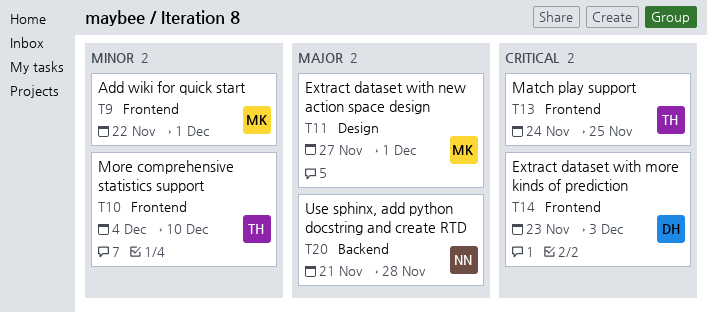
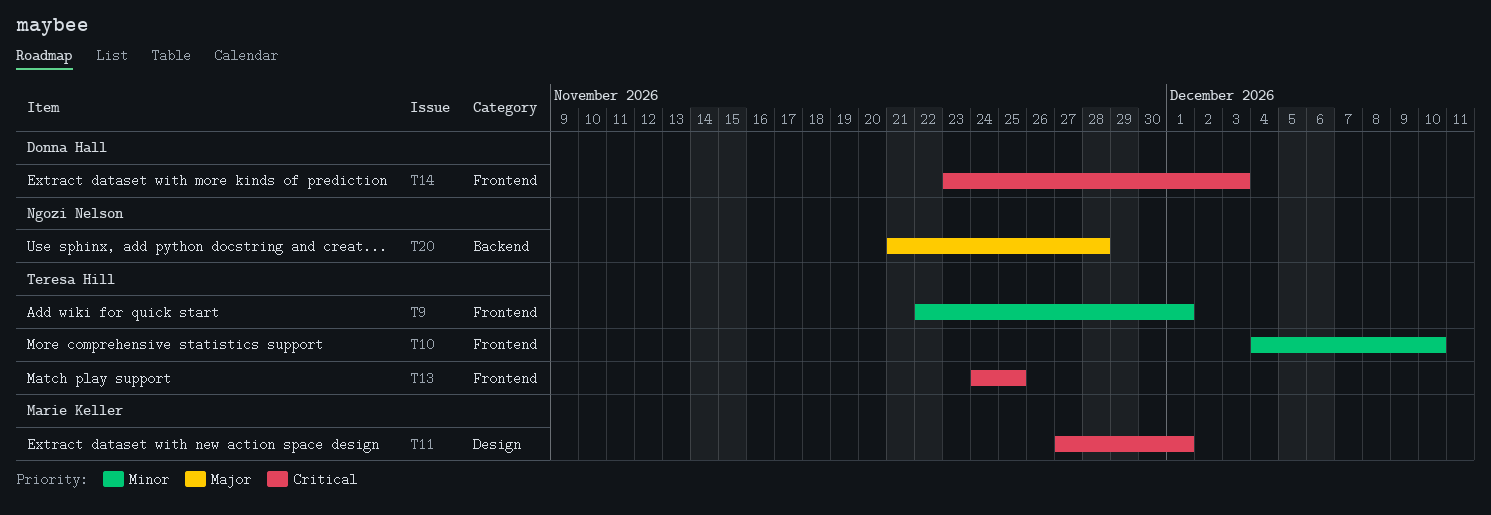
T9, owner: Marie Keller -> Teresa Hill
T11, priority: Major -> Critical

